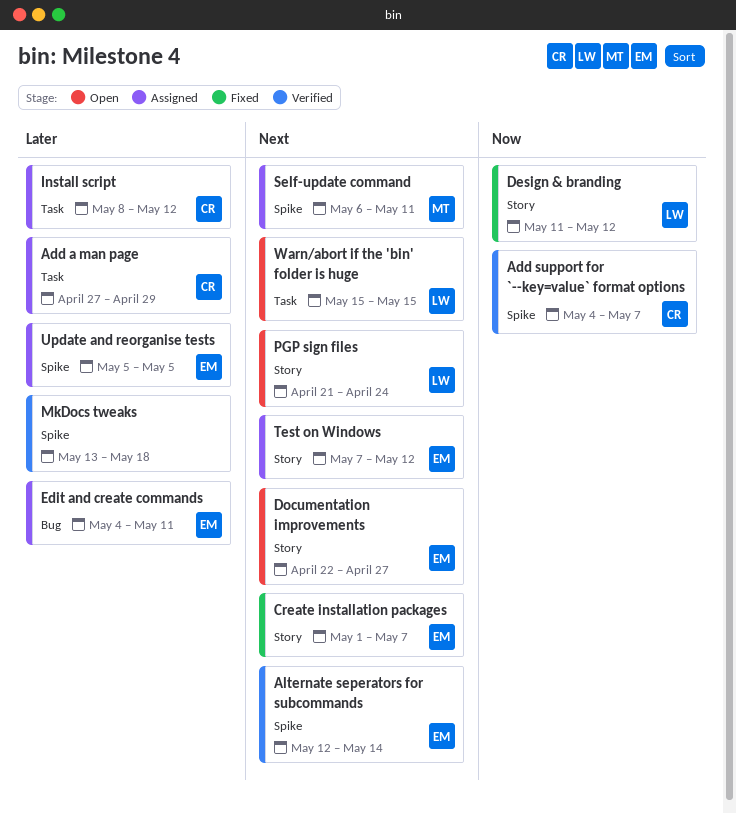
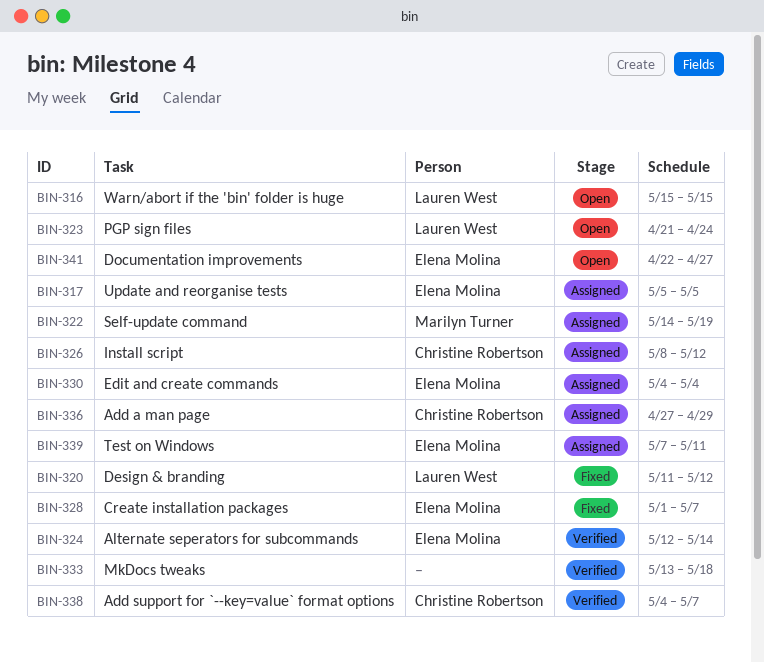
Edit and create commands, due: May 11 -> May 4
Self-update command, start: May 6 -> May 14
Self-update command, due: May 11 -> May 19
Test on Windows, due: May 12 -> May 11

